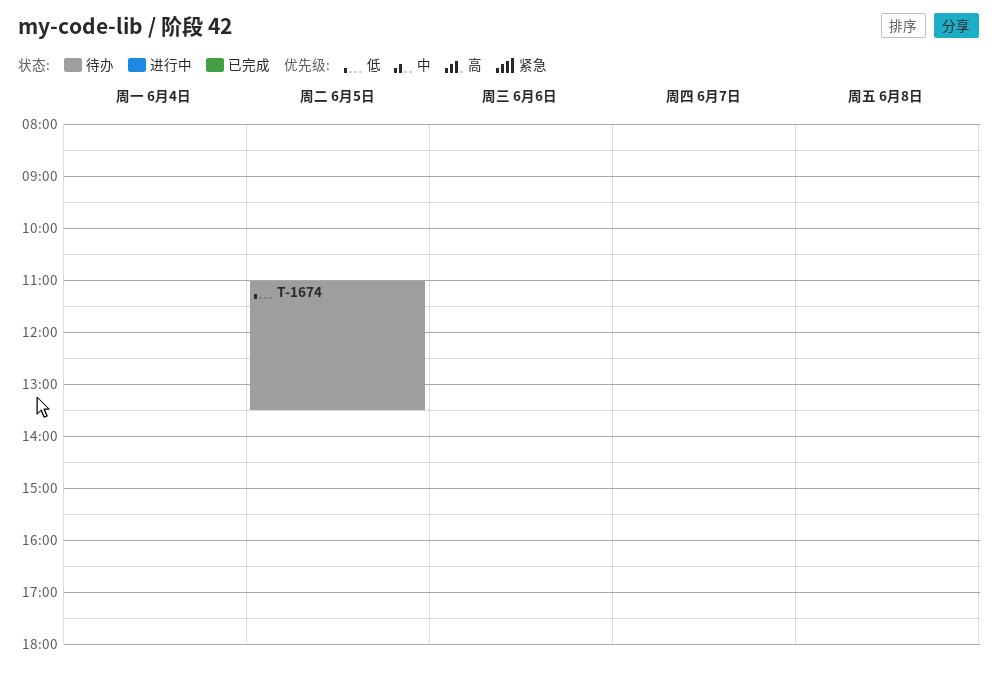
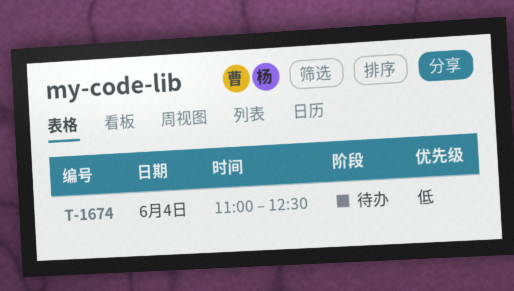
T-1674, day: Jun 5 -> Jun 4
T-1674, ends: 13:30 -> 12:30

